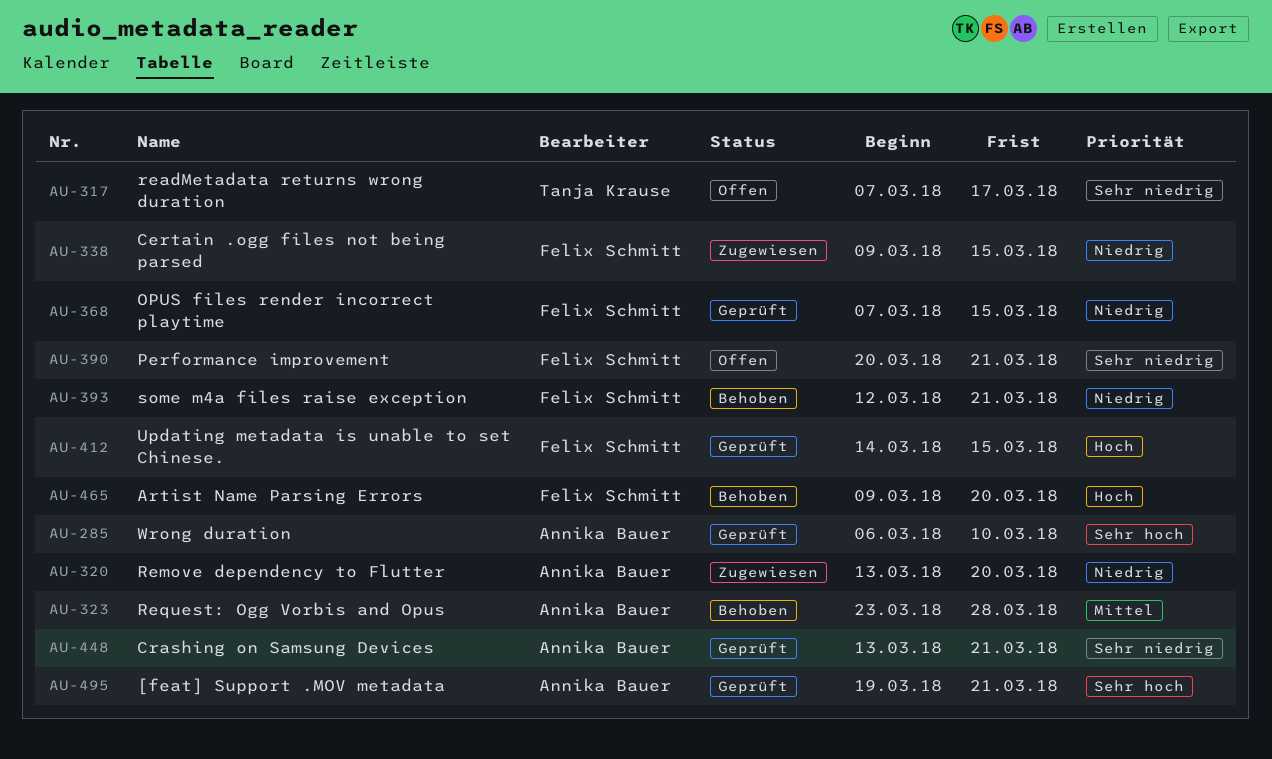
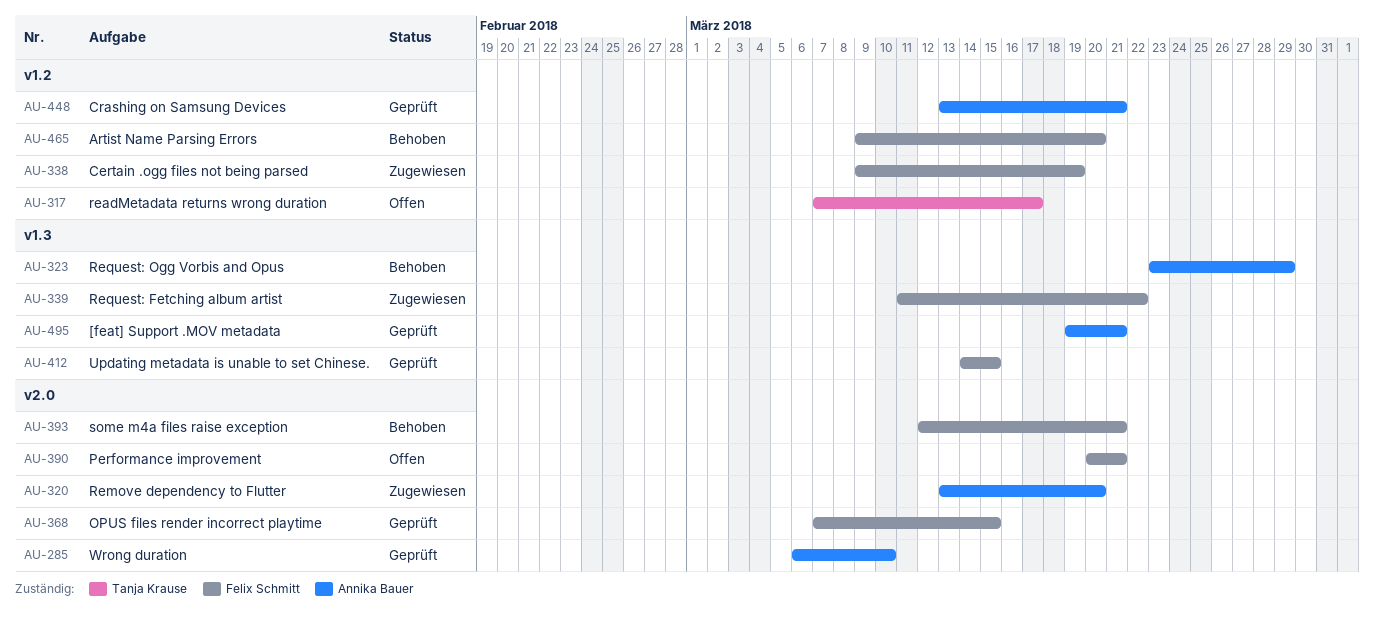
AU-323, due: Mar 28 -> Mar 29
AU-338, due: Mar 15 -> Mar 19
AU-339: none -> present

